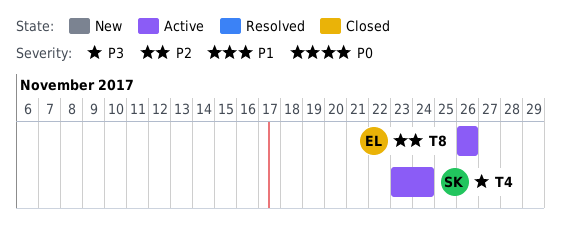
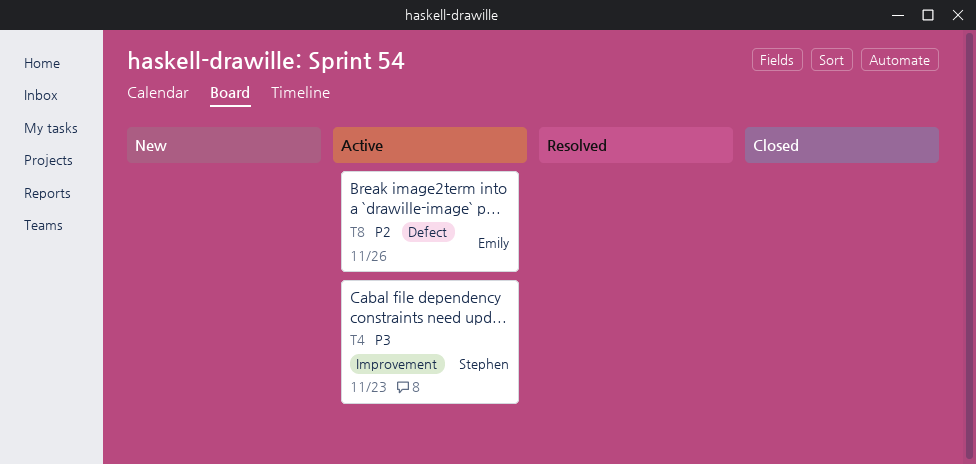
T4, due: Nov 24 -> Nov 23

